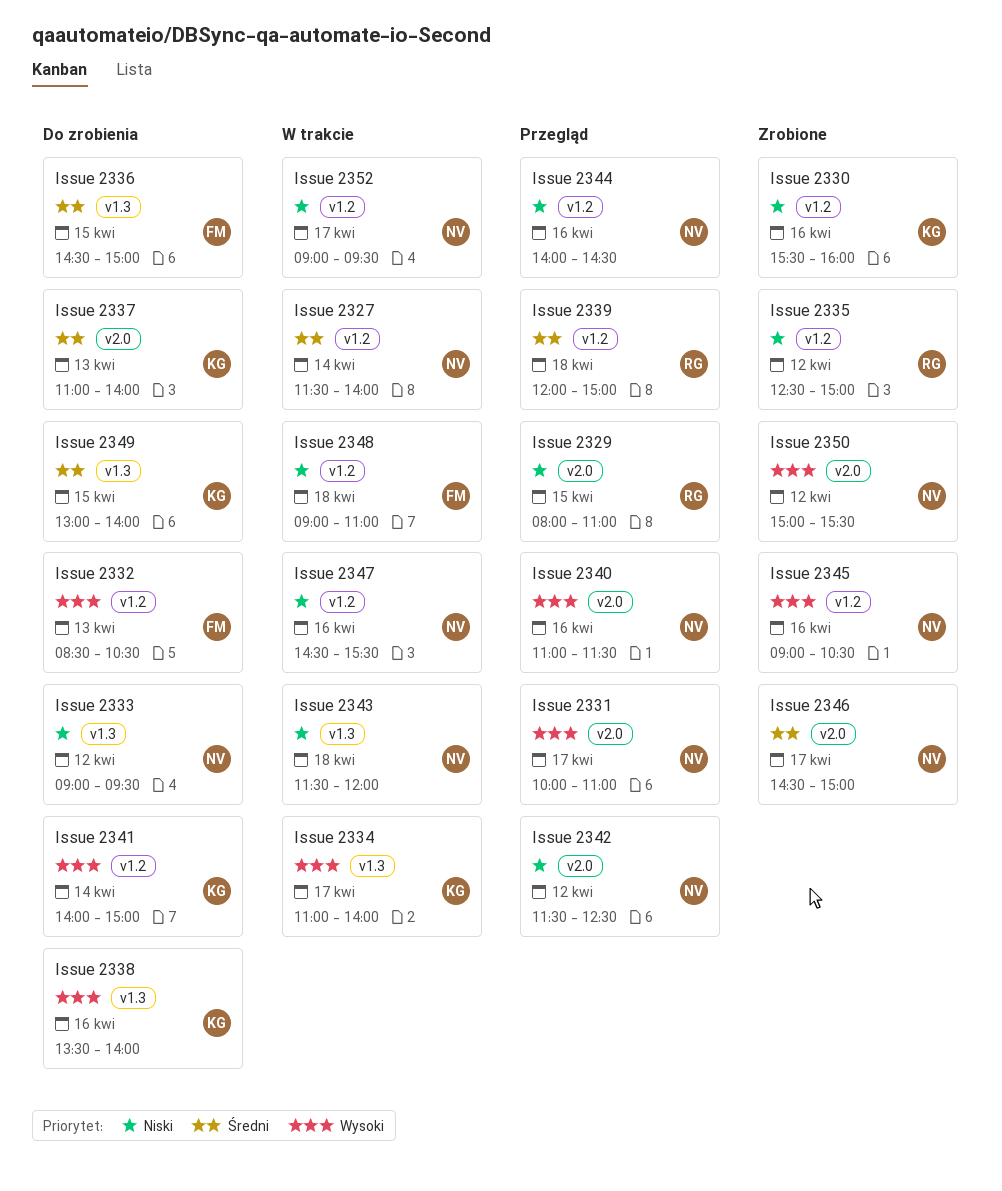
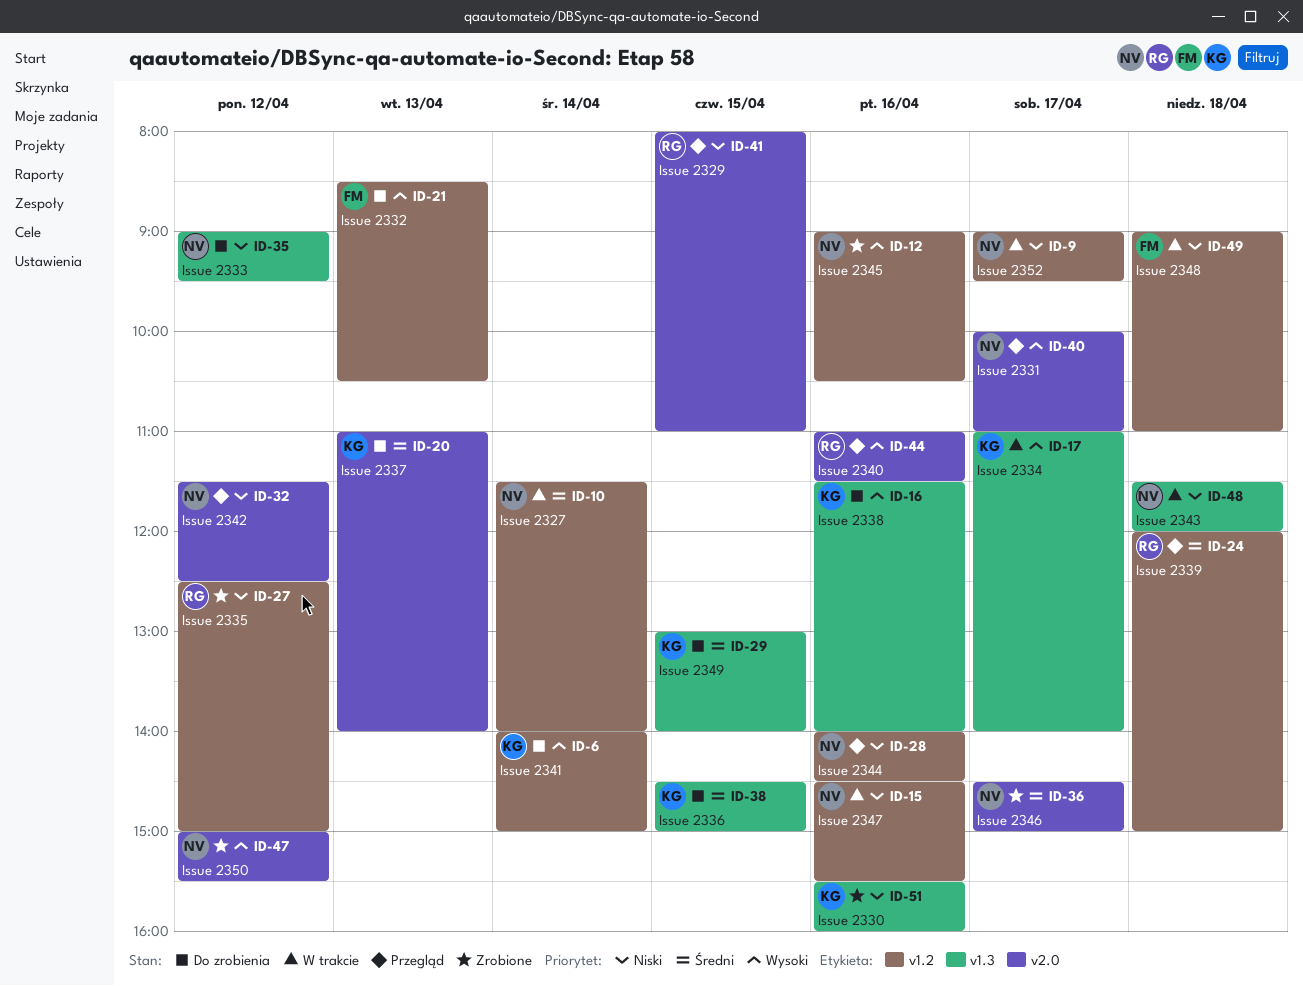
Issue 2330, label: v1.2 -> v1.3
Issue 2336, owner: FM -> KG
Issue 2338, begins: 13:30 -> 11:30
Issue 2340, owner: NV -> RG

